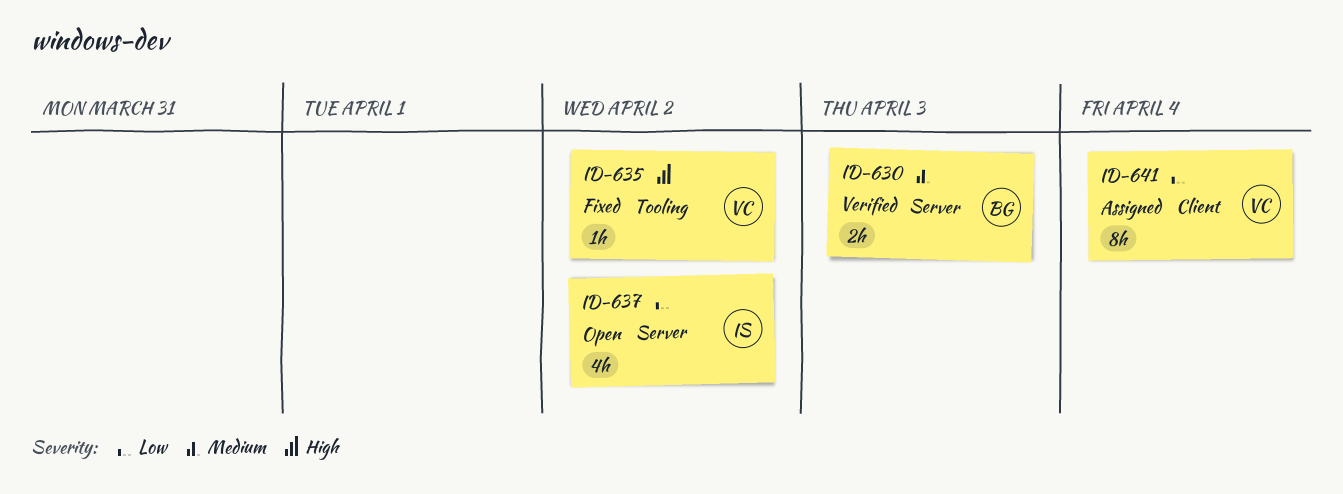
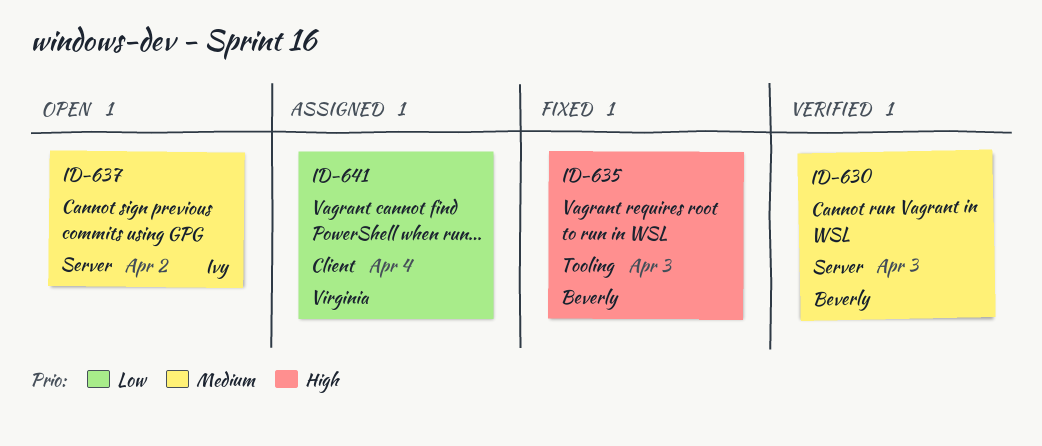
ID-635, owner: Virginia -> Beverly
ID-635, due: Apr 2 -> Apr 3
ID-637, priority: Low -> Medium

